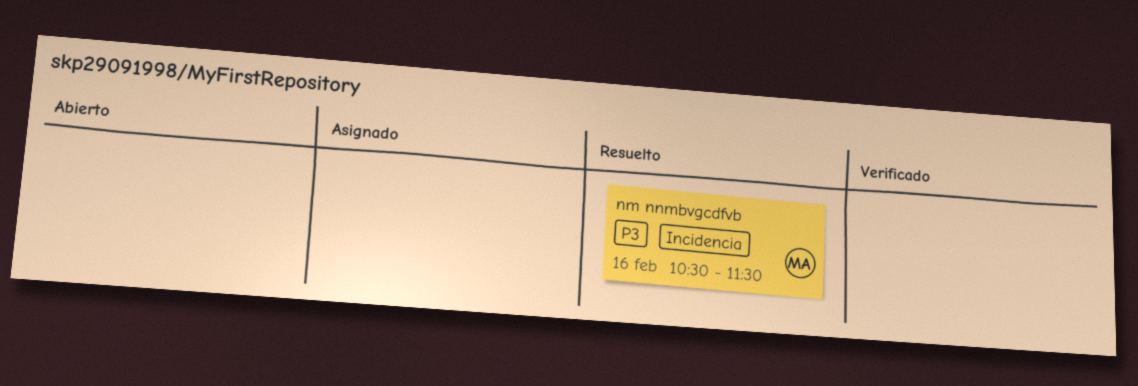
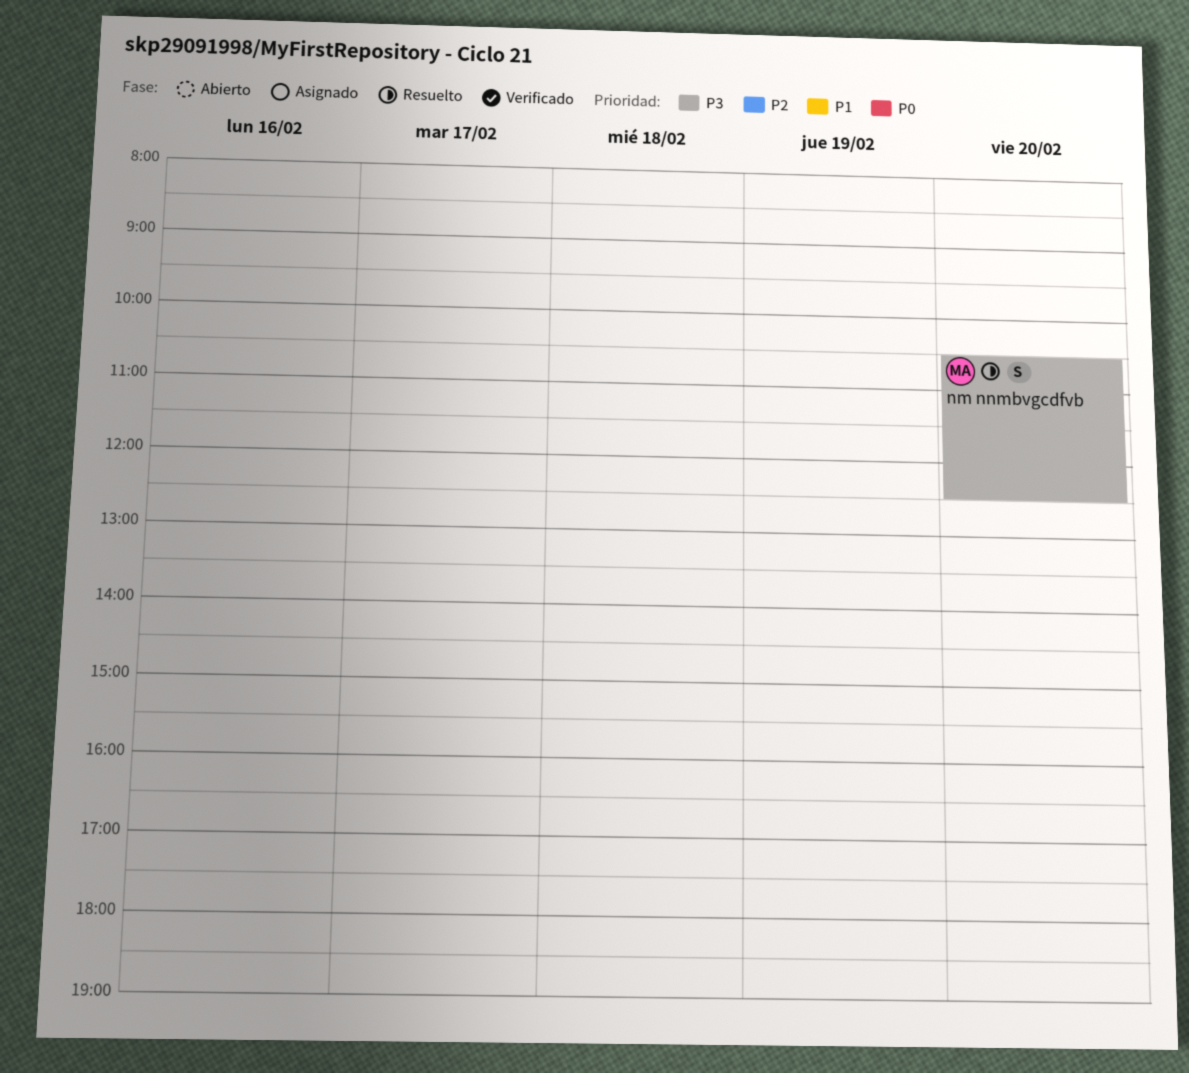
nm nnmbvgcdfvb, day: Feb 16 -> Feb 20
nm nnmbvgcdfvb, ends: 11:30 -> 12:30

